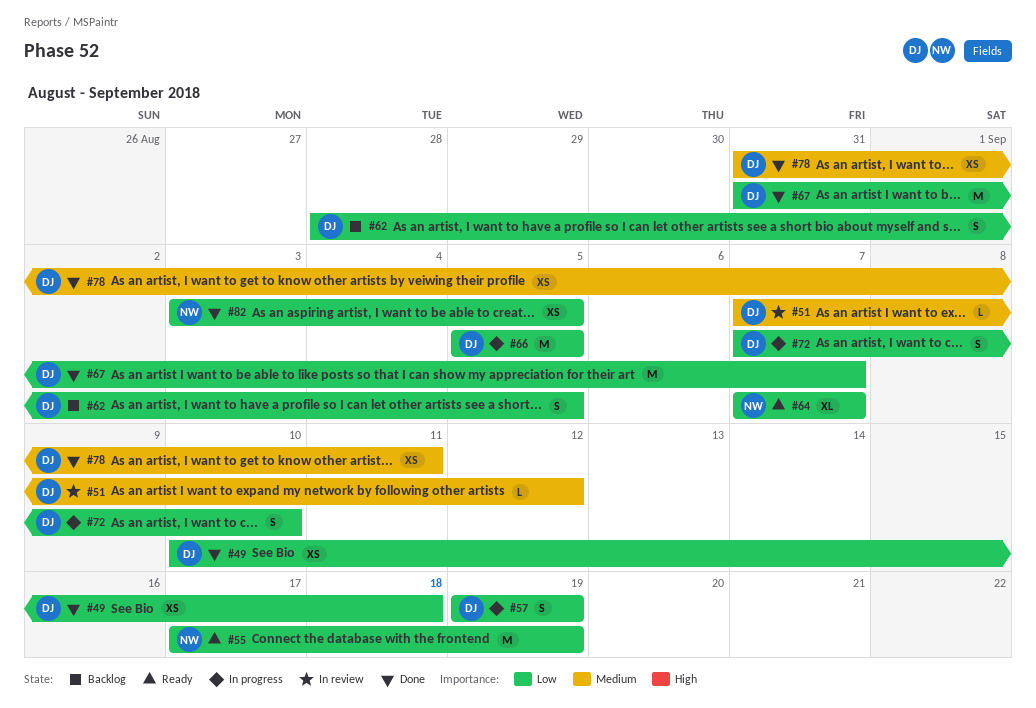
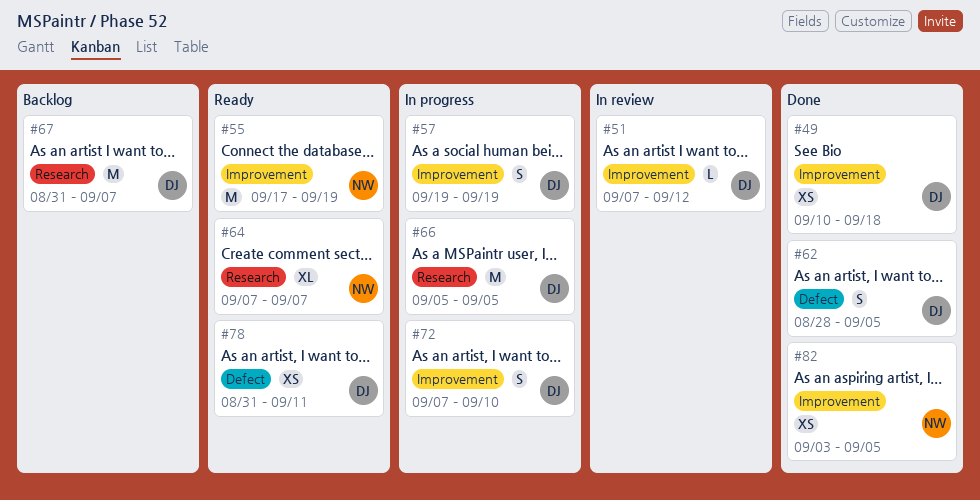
#62, status: Backlog -> Done
#67, status: Done -> Backlog
#78, status: Done -> Ready

